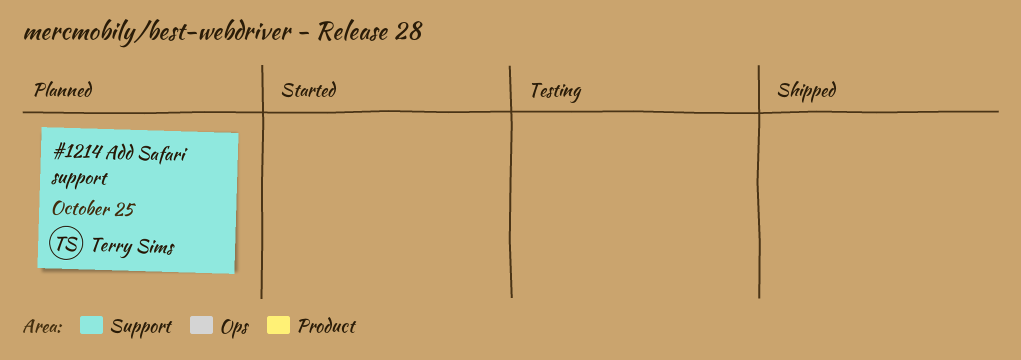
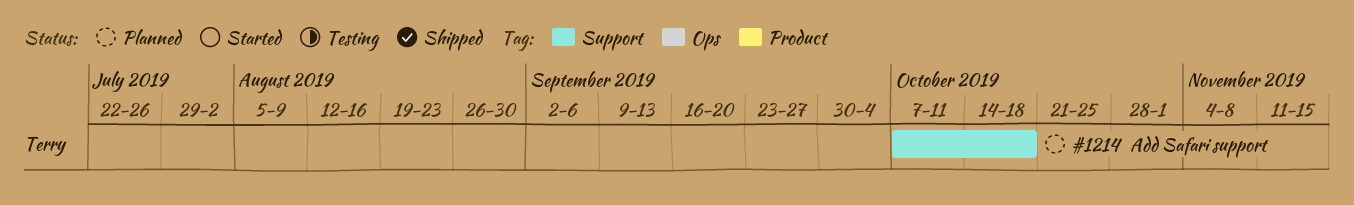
#1214, due: Oct 25 -> Oct 18

